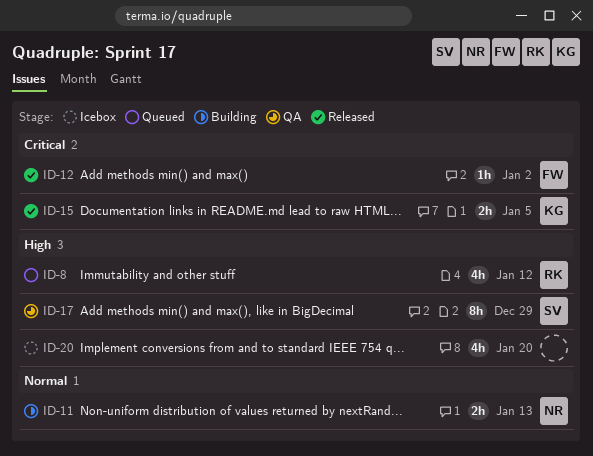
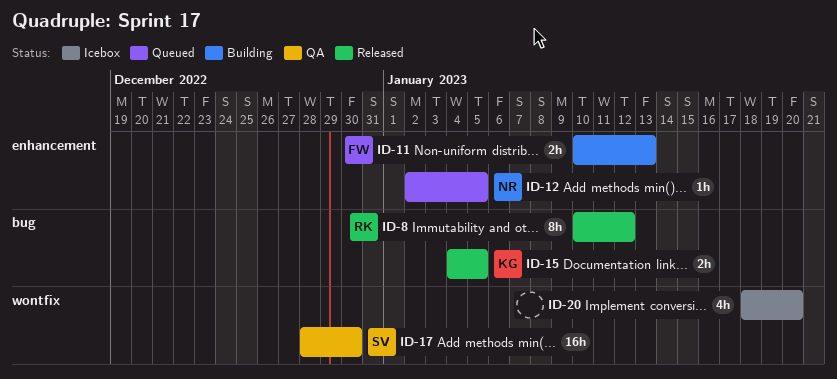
ID-8, status: Queued -> Released
ID-8, estimate: 4h -> 8h
ID-11, owner: NR -> FW
ID-12, status: Released -> Queued
ID-12, owner: FW -> NR
ID-12, due: Jan 2 -> Jan 5
ID-17, estimate: 8h -> 16h
ID-17, due: Dec 29 -> Dec 30

